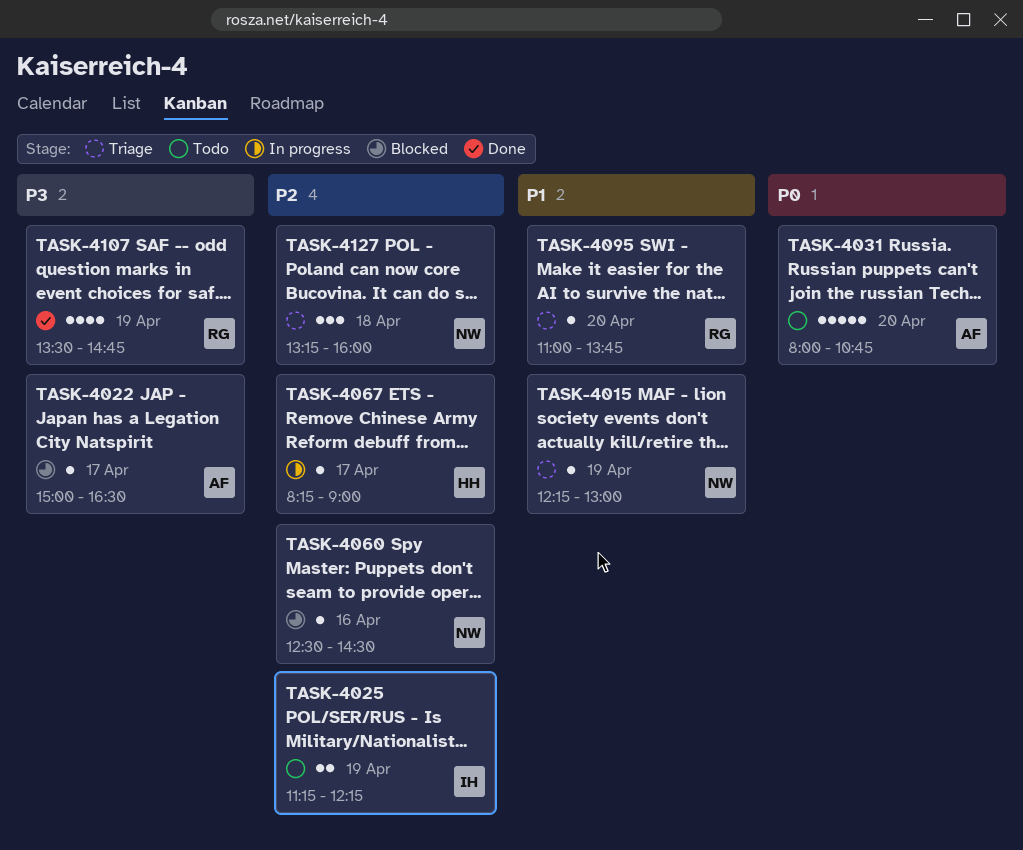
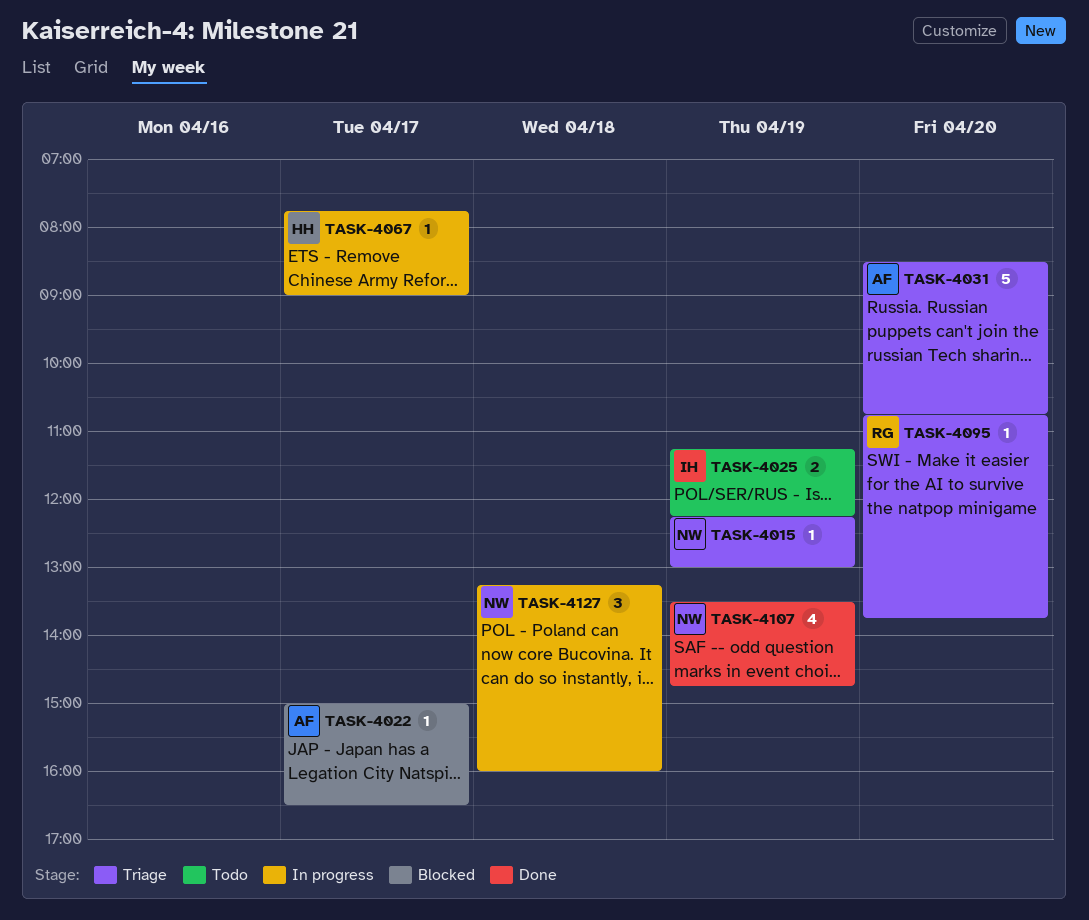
TASK-4031, status: Todo -> Triage
TASK-4031, begins: 08:00 -> 08:30
TASK-4060: present -> none
TASK-4067, begins: 08:15 -> 07:45
TASK-4095, begins: 11:00 -> 10:45
TASK-4107, owner: RG -> NW
TASK-4127, status: Triage -> In progress

